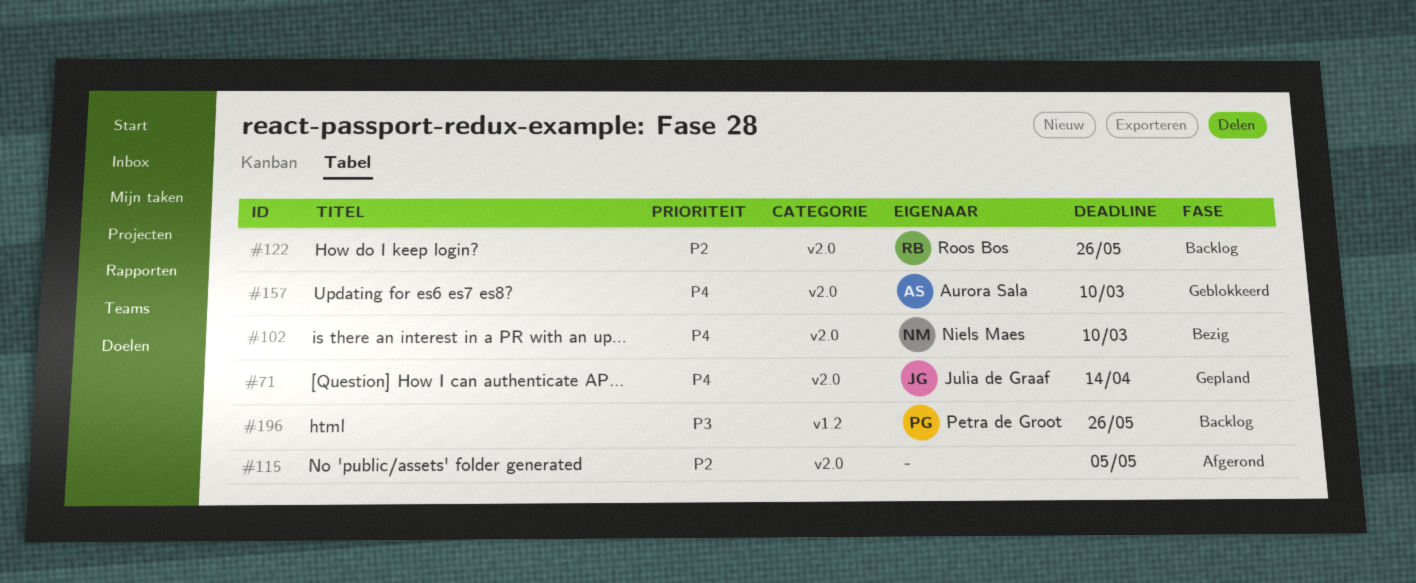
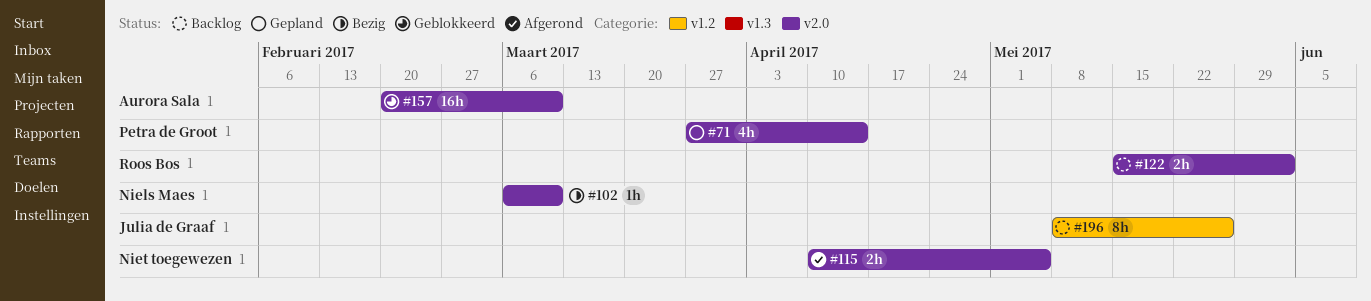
#71, owner: Julia de Graaf -> Petra de Groot
#122, due: May 26 -> Jun 2
#196, owner: Petra de Groot -> Julia de Graaf

